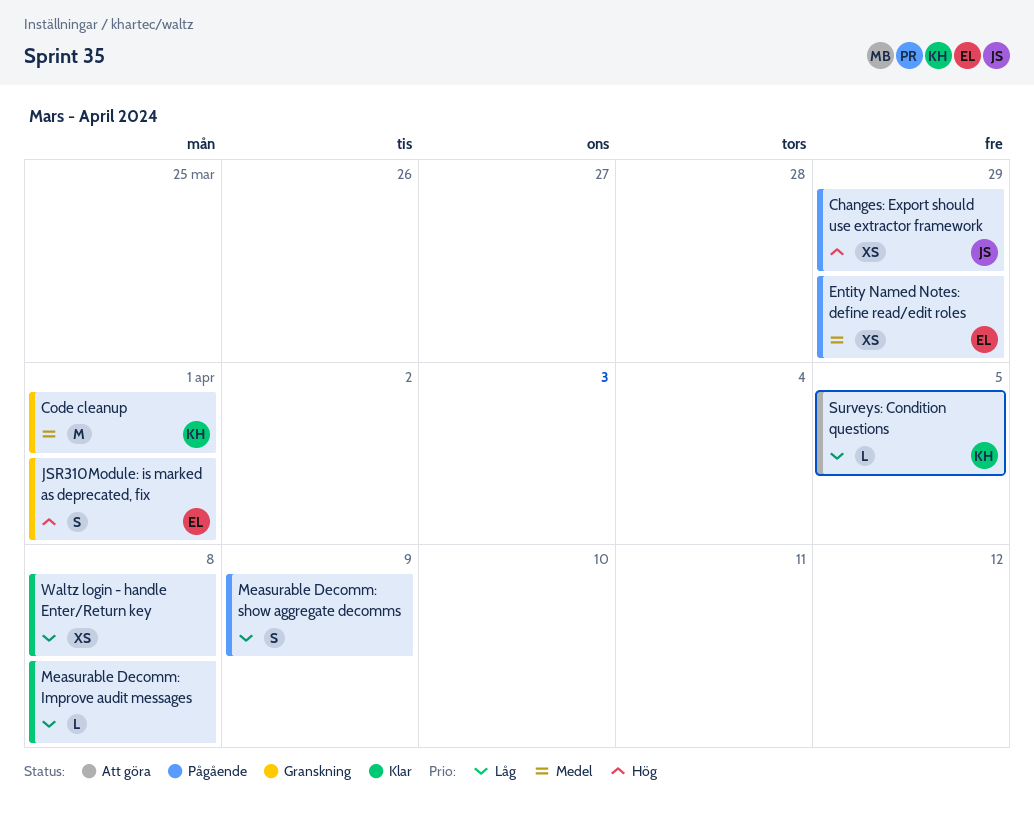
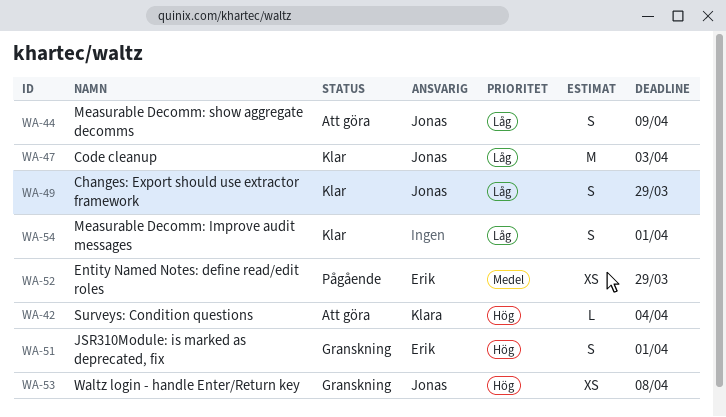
Changes: Export should use extractor framework, status: Pågående -> Klar
Changes: Export should use extractor framework, priority: Hög -> Låg
Changes: Export should use extractor framework, estimate: XS -> S
Code cleanup, status: Granskning -> Klar
Code cleanup, owner: Klara -> Jonas
Code cleanup, priority: Medel -> Låg
Code cleanup, due: Apr 1 -> Apr 3
Measurable Decomm: Improve audit messages, estimate: L -> S
Measurable Decomm: Improve audit messages, due: Apr 8 -> Apr 1
Measurable Decomm: show aggregate decomms, status: Pågående -> Att göra
Measurable Decomm: show aggregate decomms, owner: none -> Jonas
Surveys: Condition questions, priority: Låg -> Hög
Surveys: Condition questions, due: Apr 5 -> Apr 4
Waltz login - handle Enter/Return key, status: Klar -> Granskning
Waltz login - handle Enter/Return key, owner: none -> Jonas
Waltz login - handle Enter/Return key, priority: Låg -> Hög

